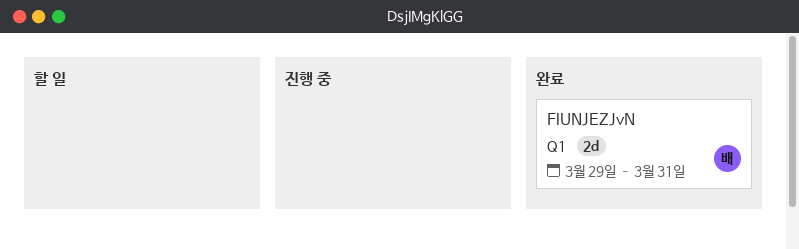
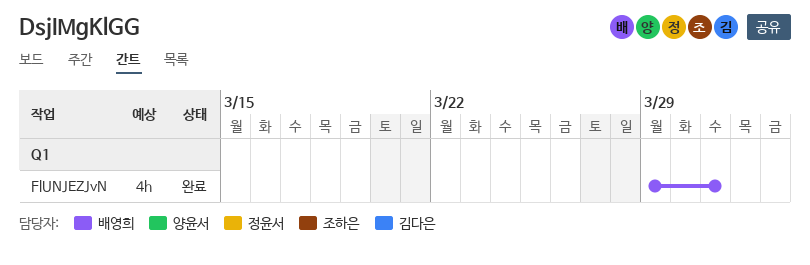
FlUNJEZJvN, estimate: 2d -> 4h

